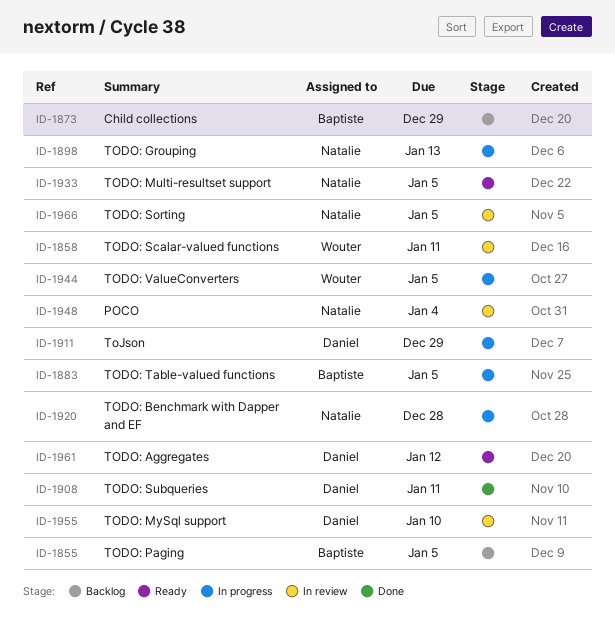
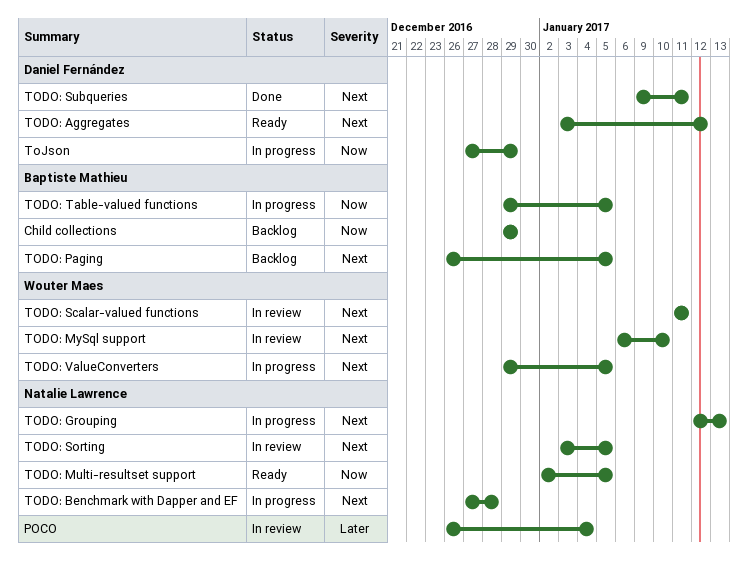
TODO: MySql support, owner: Daniel Fernández -> Wouter Maes

